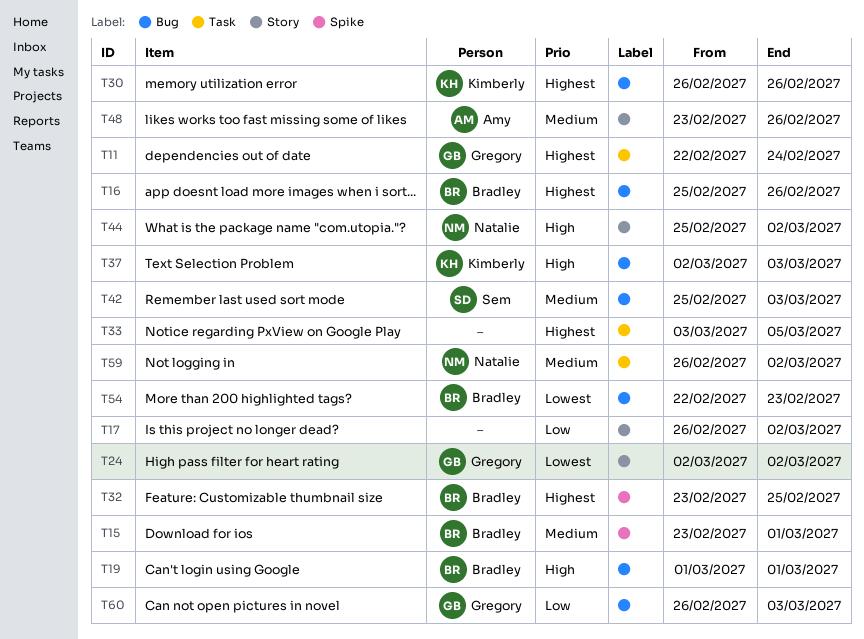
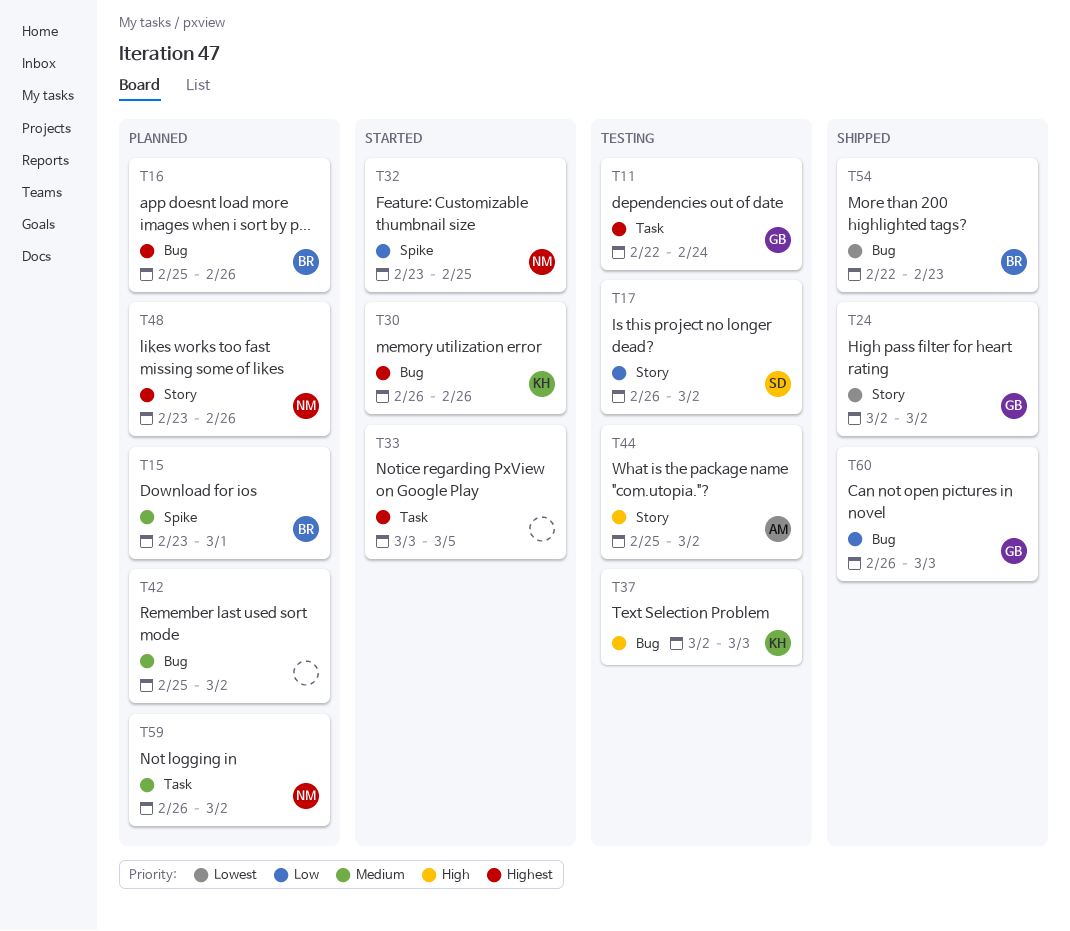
T17, owner: none -> Sem
T19: present -> none
T32, owner: Bradley -> Natalie
T32, priority: Highest -> Low
T42, owner: Sem -> none
T42, due: Mar 3 -> Mar 2
T44, owner: Natalie -> Amy
T48, owner: Amy -> Natalie
T48, priority: Medium -> Highest

